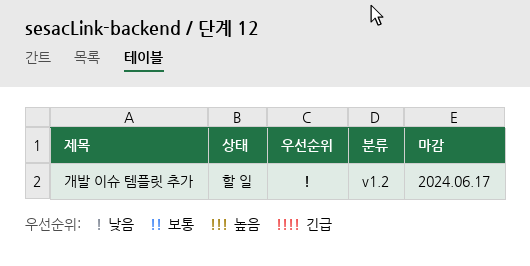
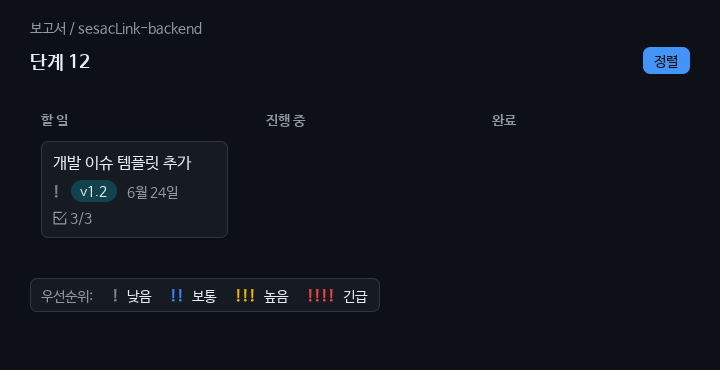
개발 이슈 템플릿 추가, due: Jun 17 -> Jun 24

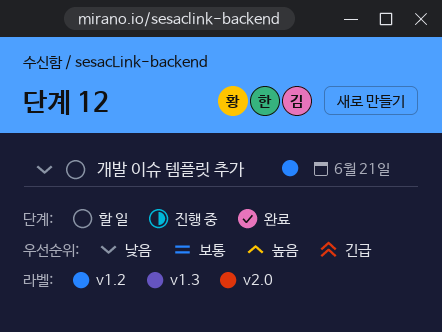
개발 이슈 템플릿 추가, due: Jun 24 -> Jun 21

